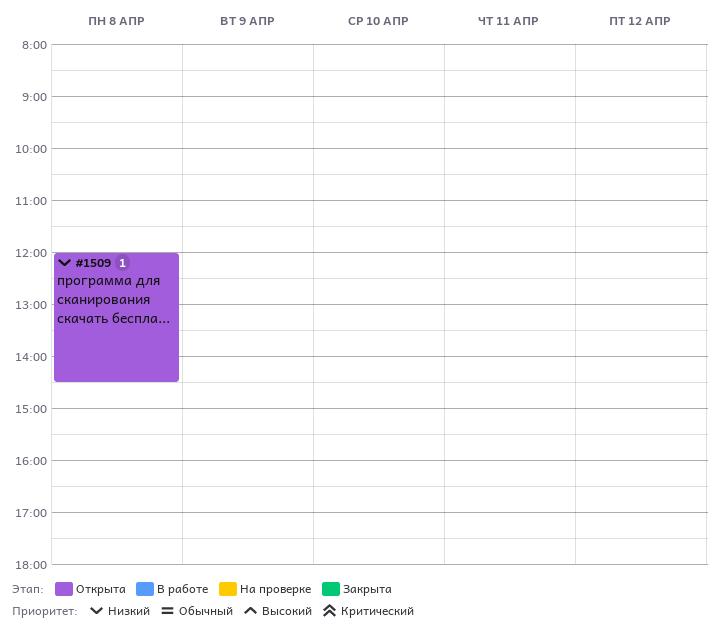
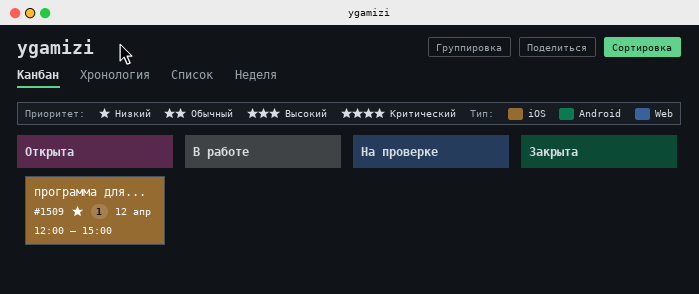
#1509, day: Apr 8 -> Apr 12
#1509, ends: 14:30 -> 15:00

